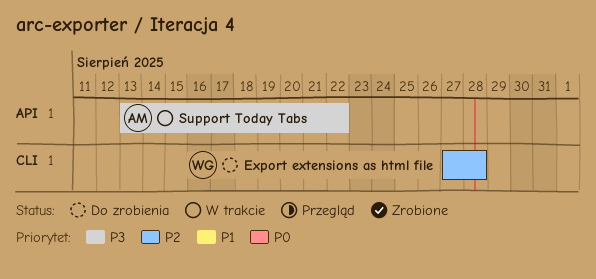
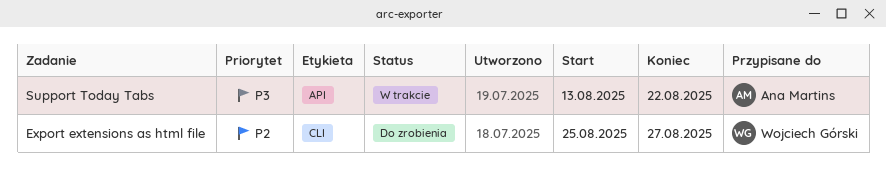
Export extensions as html file, start: Aug 27 -> Aug 25
Export extensions as html file, due: Aug 28 -> Aug 27

